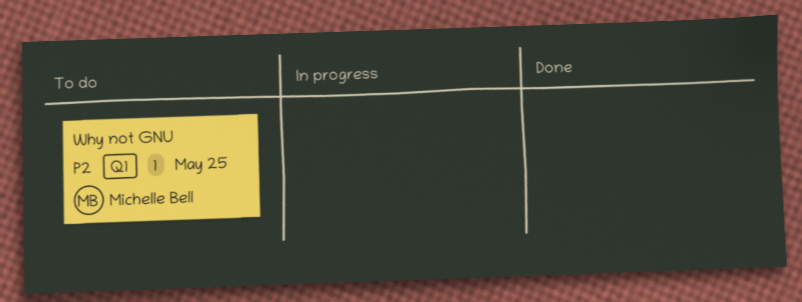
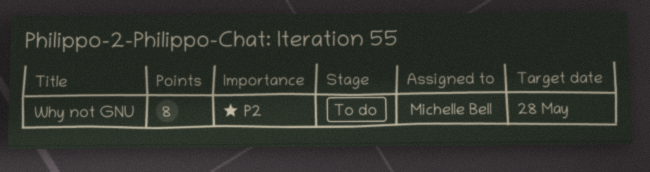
Why not GNU, estimate: 1 -> 8
Why not GNU, due: May 25 -> May 28

